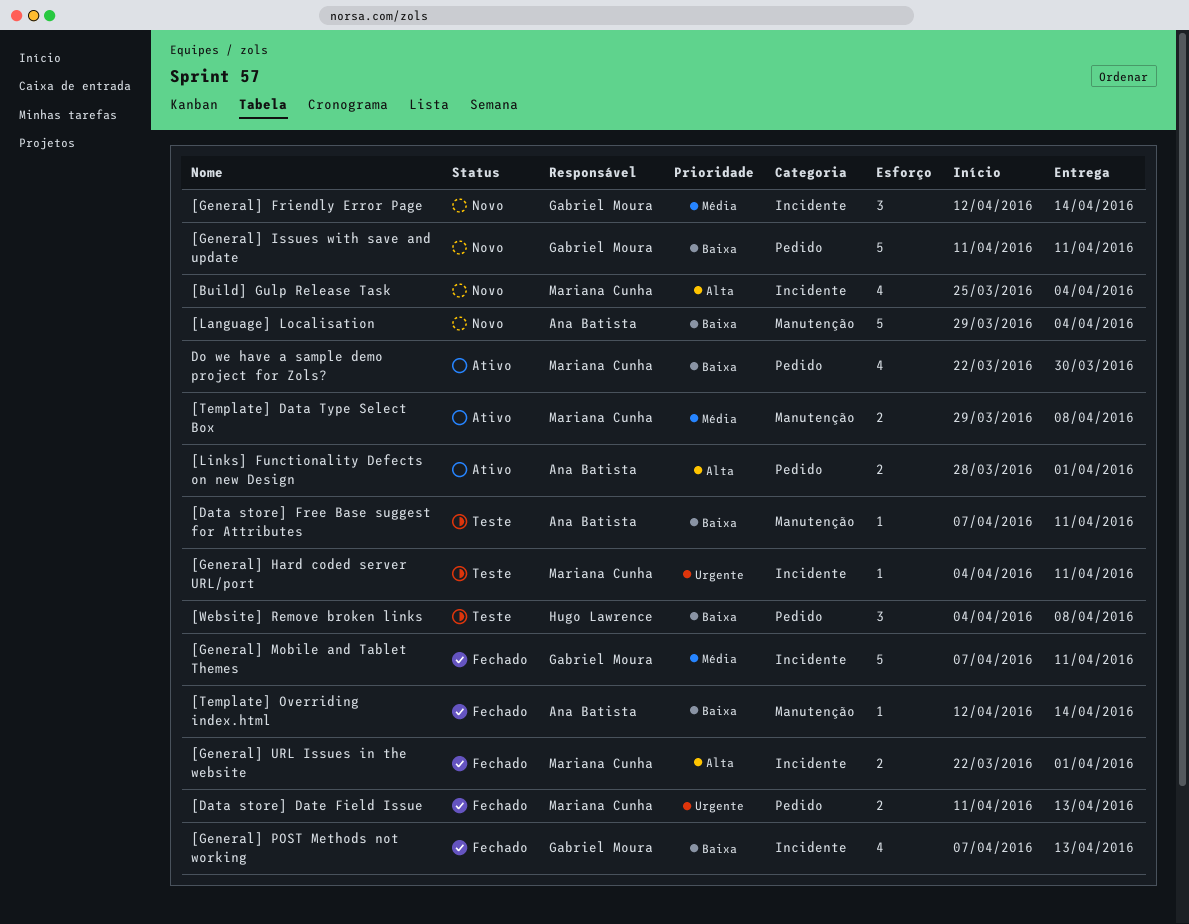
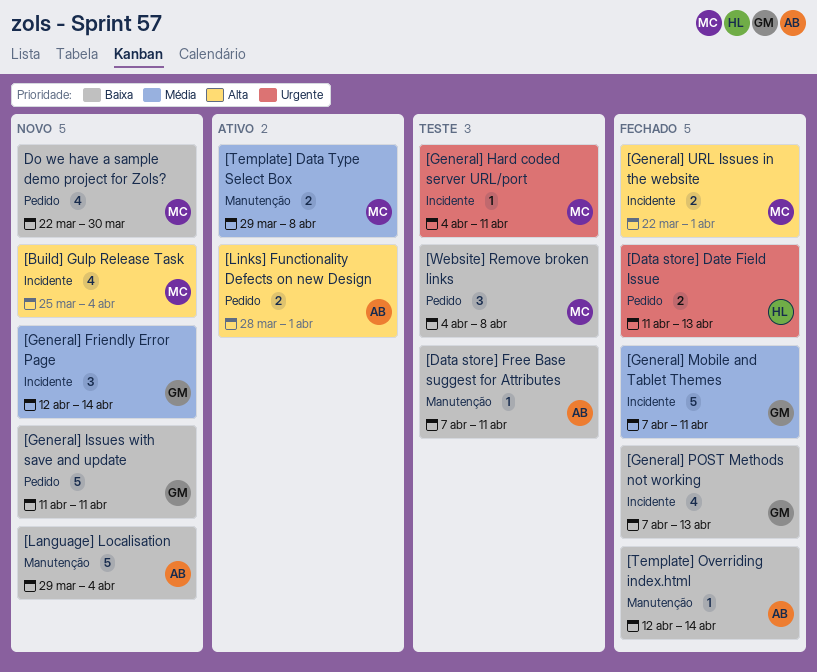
[Data store] Date Field Issue, owner: Mariana Cunha -> Hugo Lawrence
[Website] Remove broken links, owner: Hugo Lawrence -> Mariana Cunha
Do we have a sample demo project for Zols?, status: Ativo -> Novo

